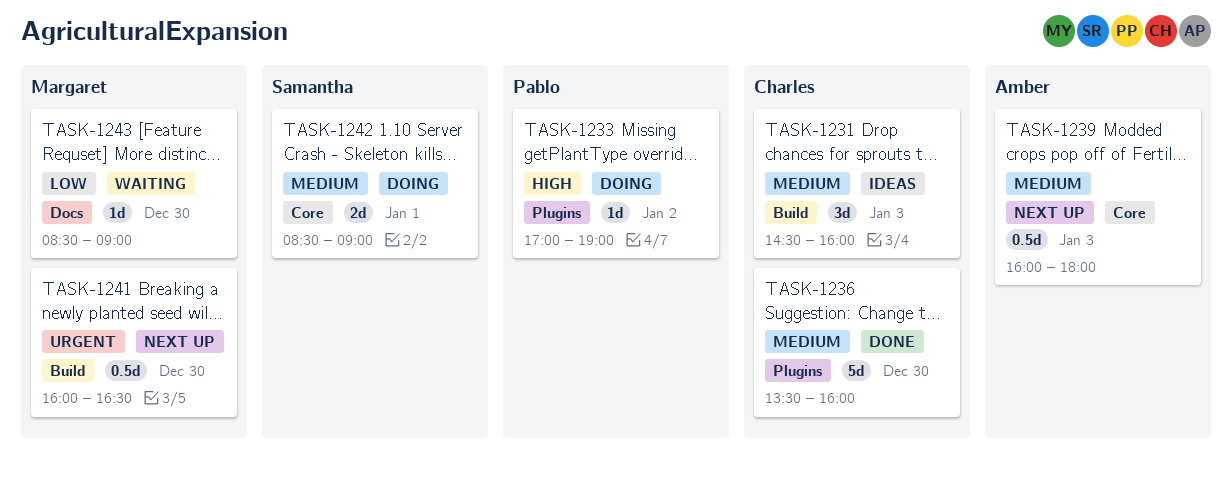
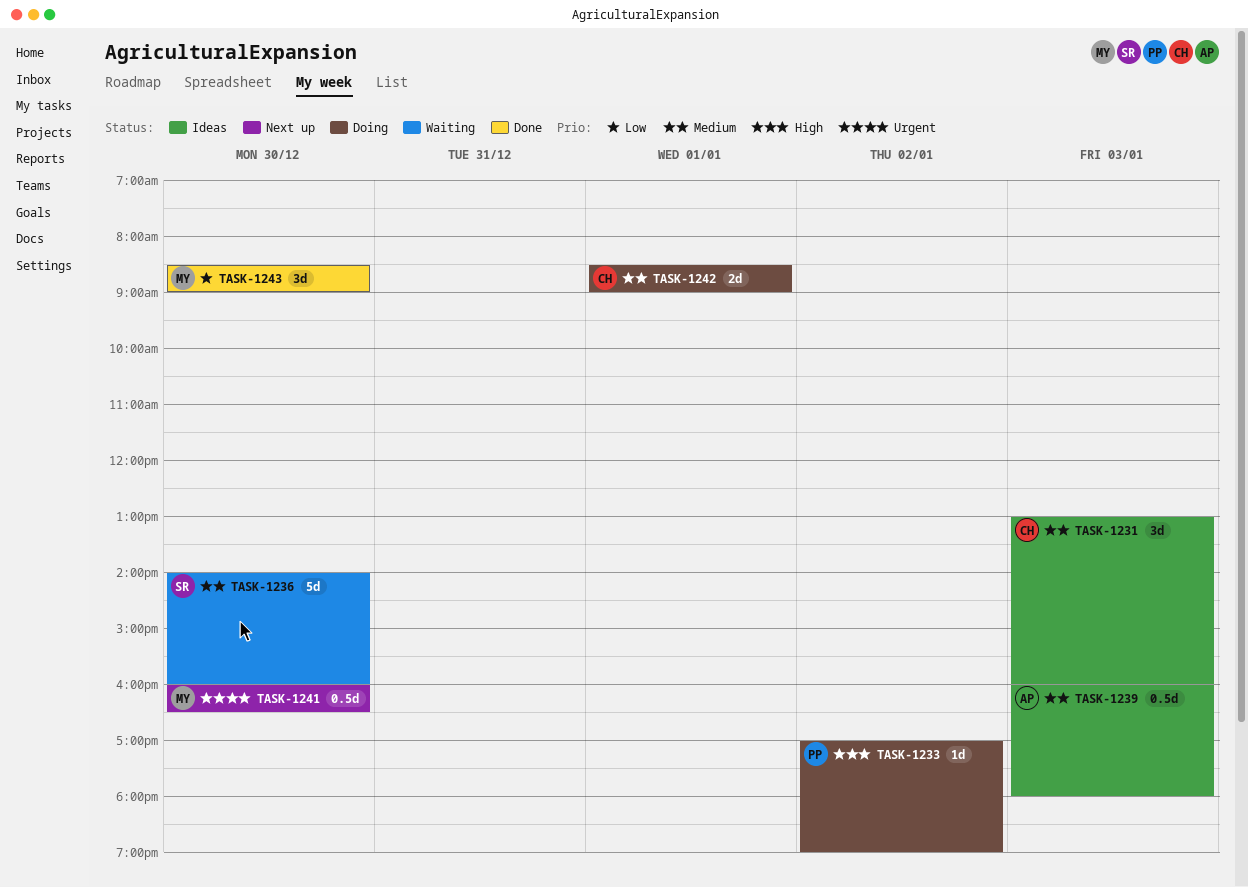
TASK-1231, begins: 14:30 -> 13:00
TASK-1236, status: Done -> Waiting
TASK-1236, owner: Charles -> Samantha
TASK-1236, begins: 13:30 -> 14:00
TASK-1239, status: Next up -> Ideas
TASK-1242, owner: Samantha -> Charles
TASK-1243, status: Waiting -> Done
TASK-1243, estimate: 1d -> 3d

